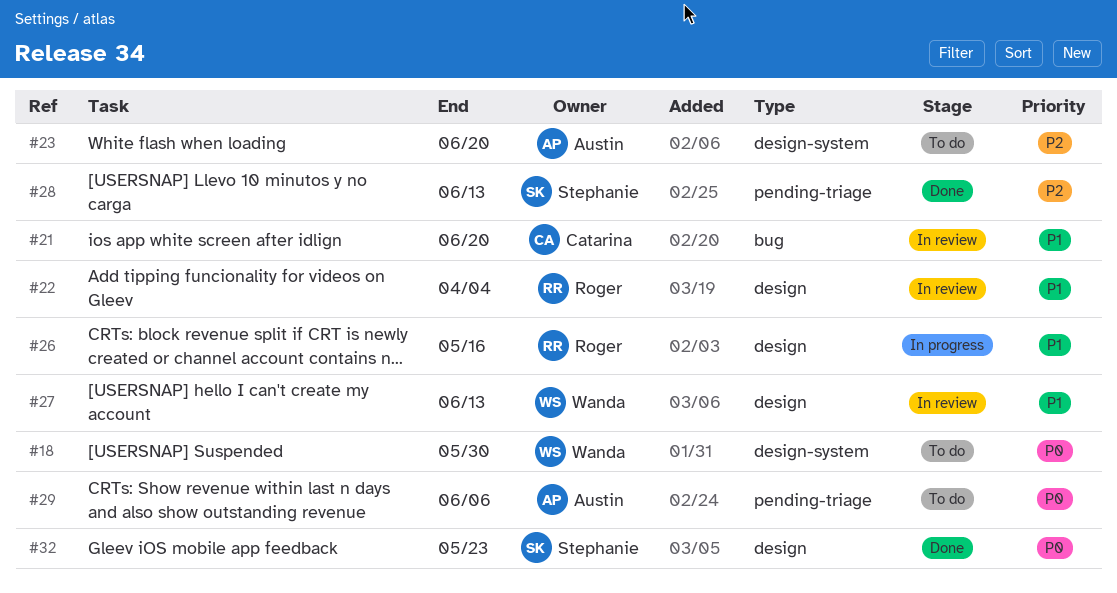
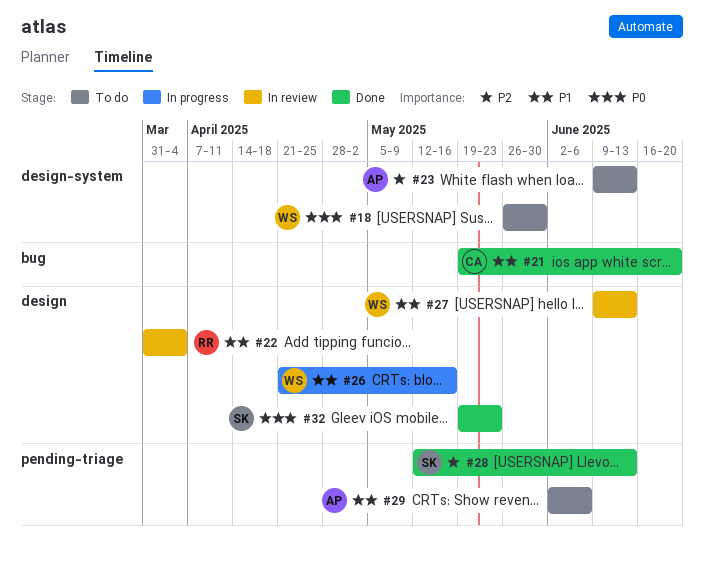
#21, status: In review -> Done
#23, due: Jun 20 -> Jun 13
#26, owner: Roger -> Wanda
#29, priority: P0 -> P1

